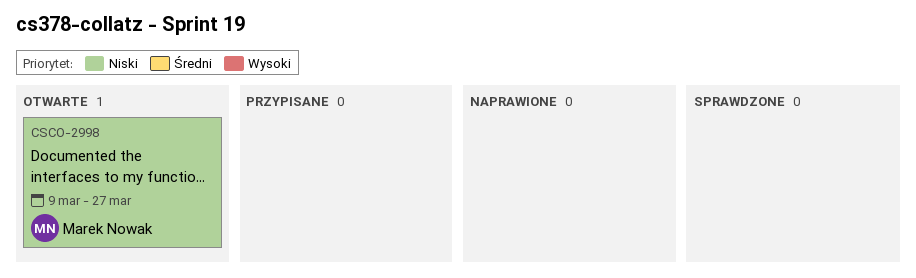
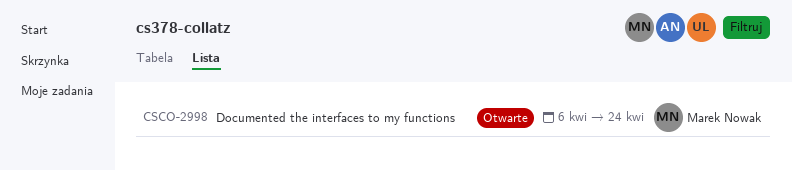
CSCO-2998, start: Mar 9 -> Apr 6
CSCO-2998, due: Mar 27 -> Apr 24

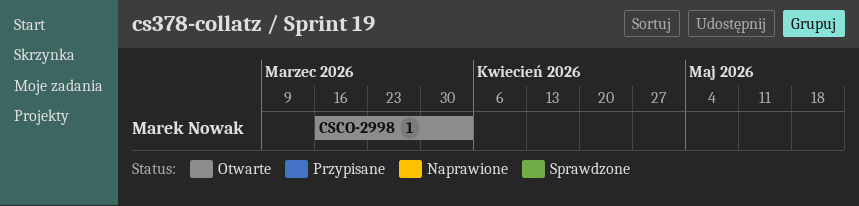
CSCO-2998, start: Apr 6 -> Mar 16
CSCO-2998, due: Apr 24 -> Apr 3

